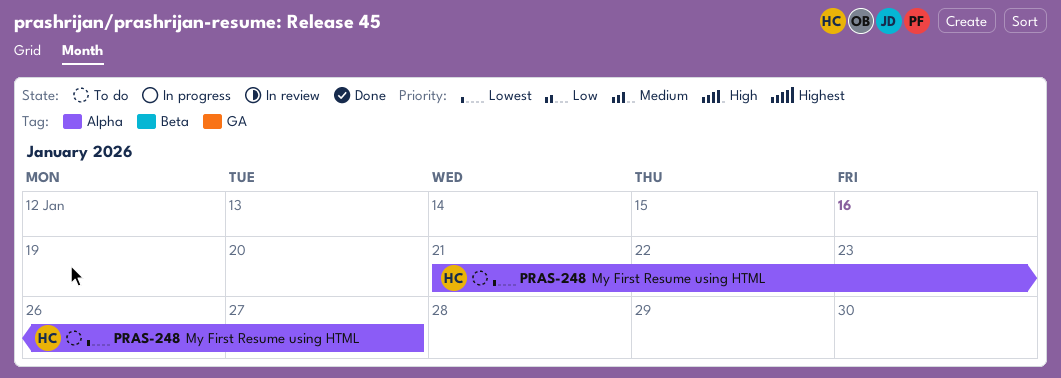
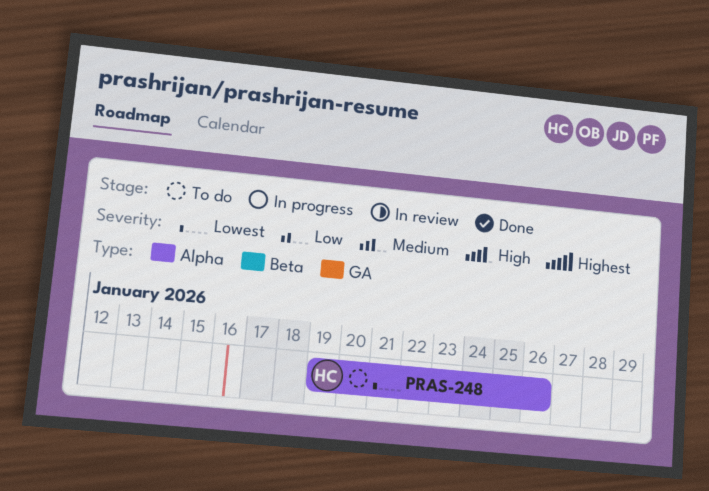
PRAS-248, start: Jan 21 -> Jan 19
PRAS-248, due: Jan 27 -> Jan 26

